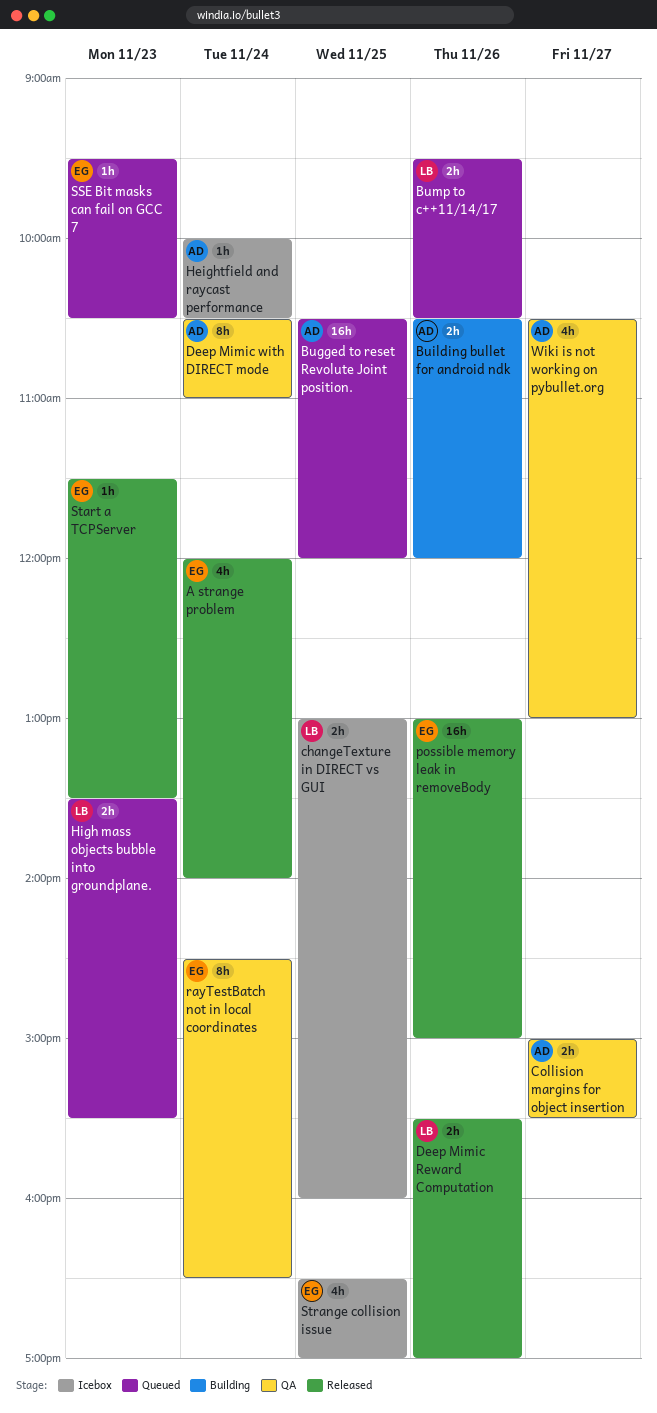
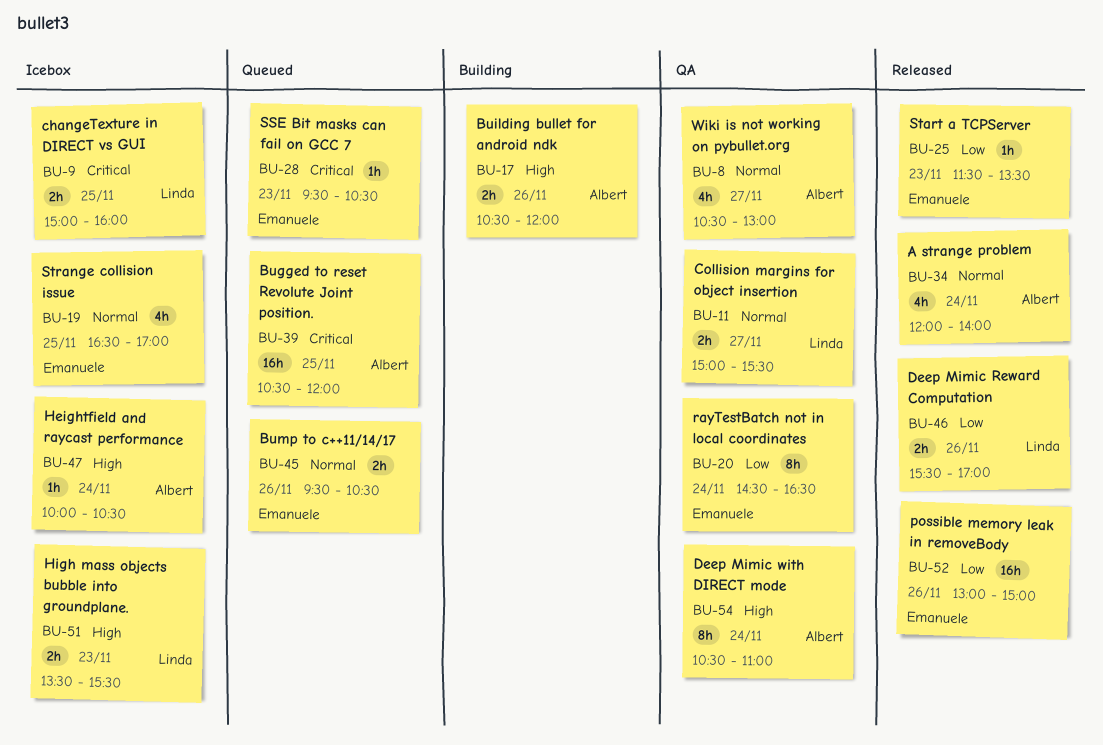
A strange problem, owner: Emanuele -> Albert
Bump to c++11/14/17, owner: Linda -> Emanuele
changeTexture in DIRECT vs GUI, begins: 13:00 -> 15:00
Collision margins for object insertion, owner: Albert -> Linda
High mass objects bubble into groundplane., status: Queued -> Icebox

